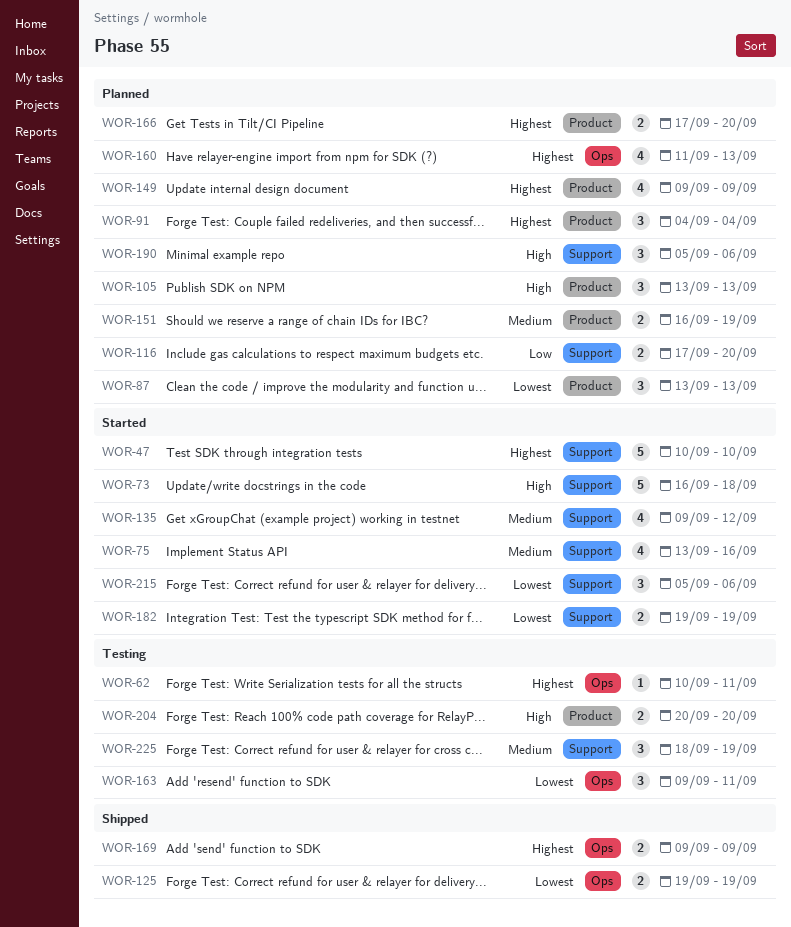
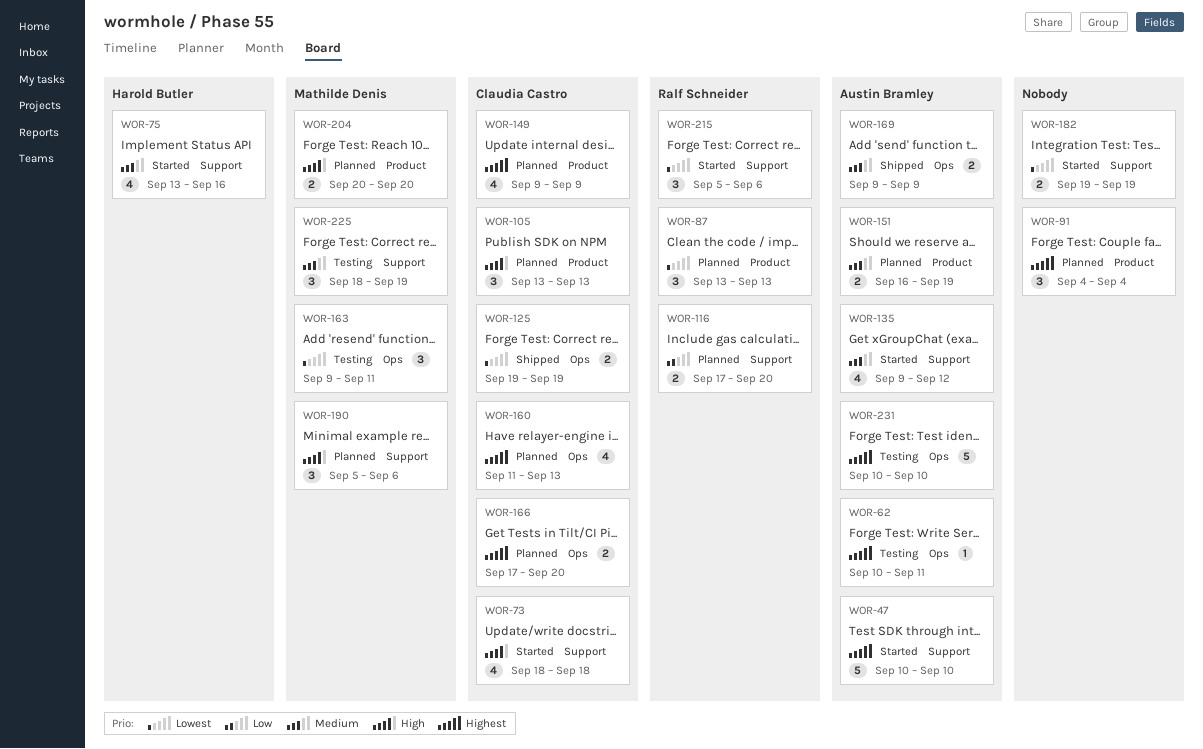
WOR-73, estimate: 5 -> 4
WOR-73, start: Sep 16 -> Sep 18
WOR-166, label: Product -> Ops
WOR-169, priority: Highest -> Medium
WOR-204, status: Testing -> Planned
WOR-231: none -> present

